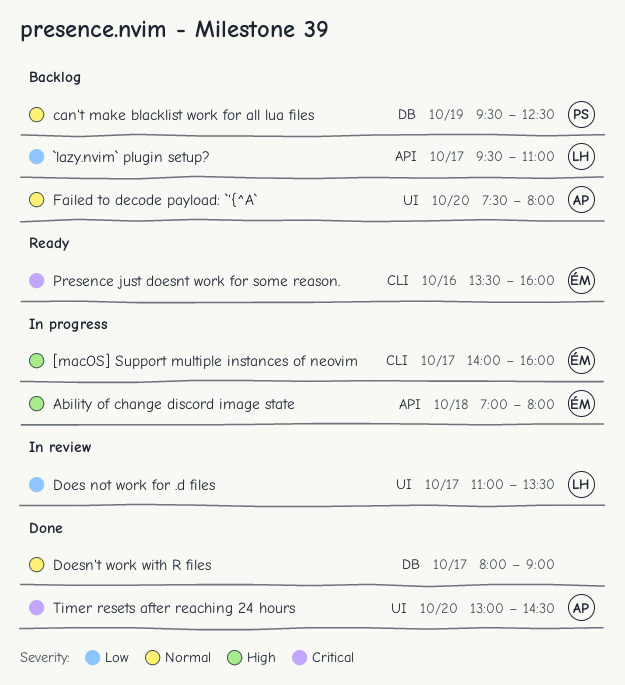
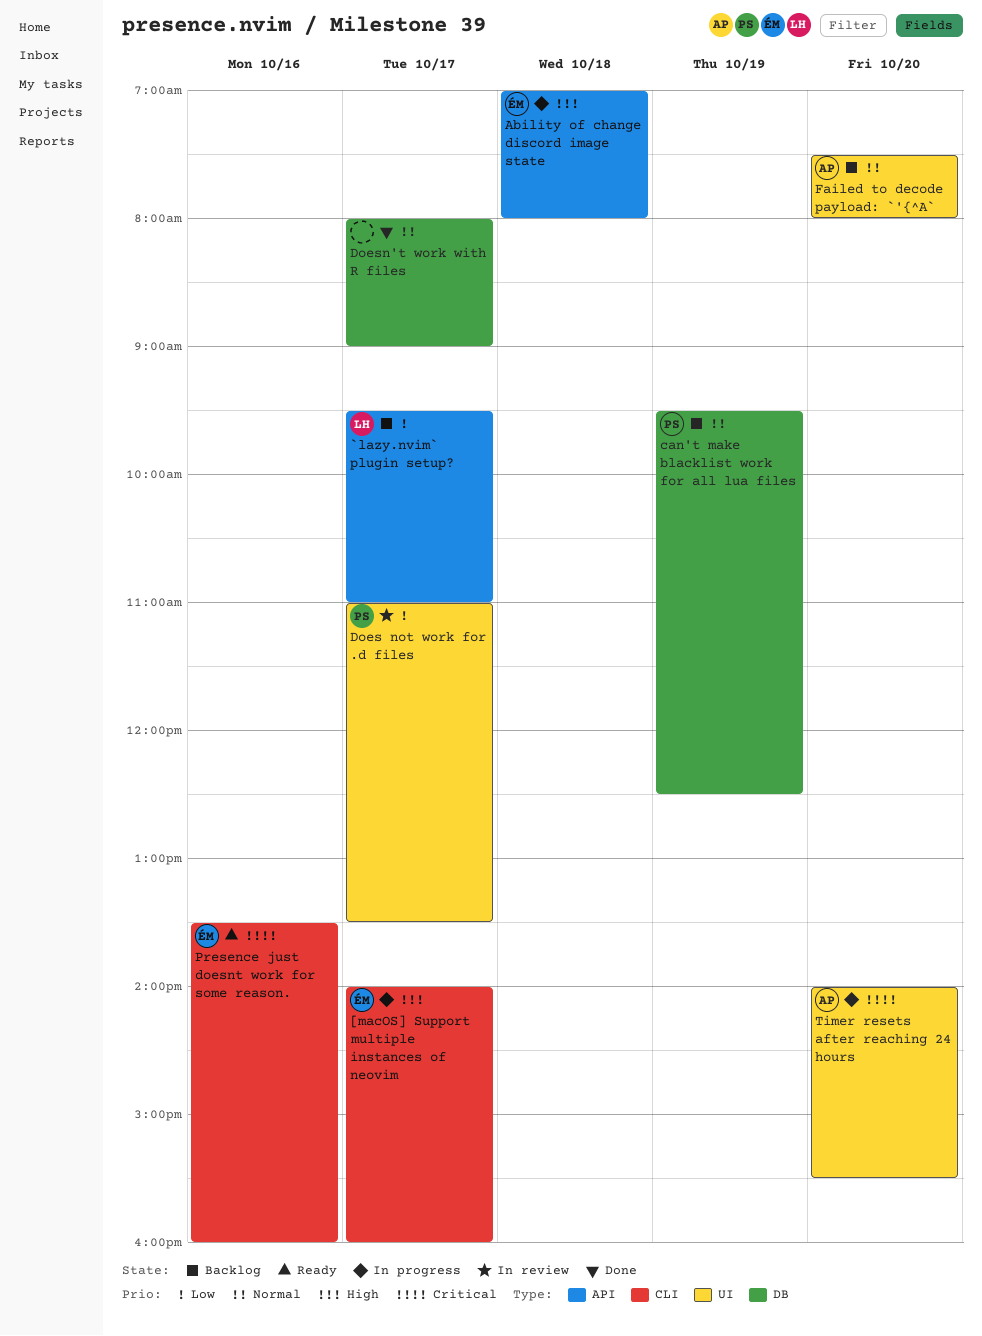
Does not work for .d files, owner: LH -> PS
Timer resets after reaching 24 hours, status: Done -> In progress
Timer resets after reaching 24 hours, begins: 13:00 -> 14:00
Timer resets after reaching 24 hours, ends: 14:30 -> 15:30

